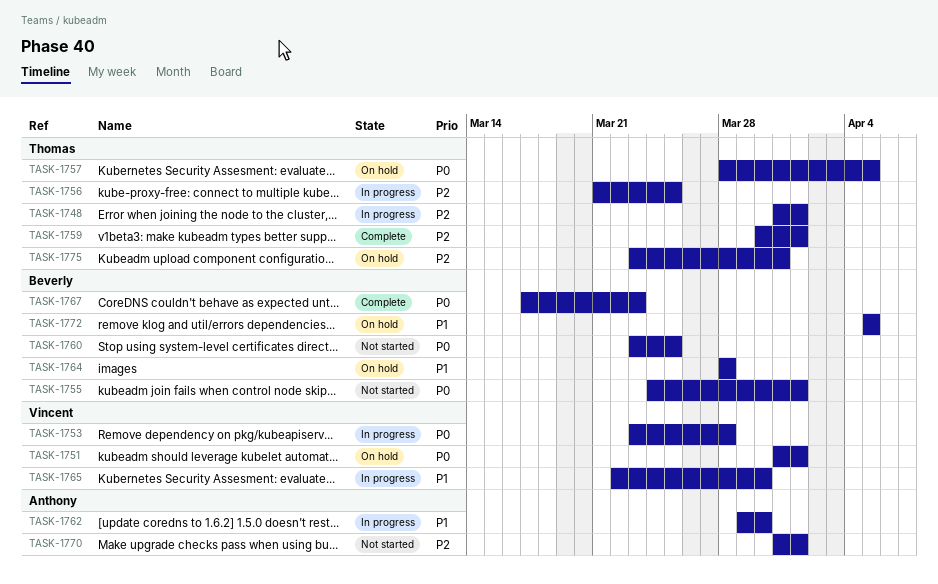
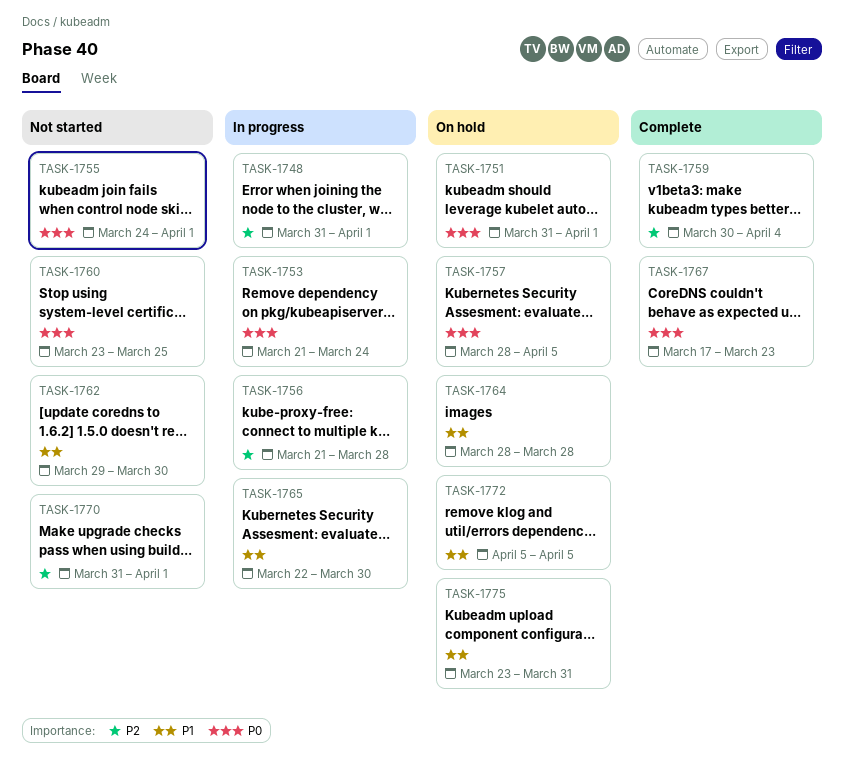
TASK-1753, start: Mar 23 -> Mar 21
TASK-1753, due: Mar 28 -> Mar 24
TASK-1756, due: Mar 25 -> Mar 28
TASK-1759, due: Apr 1 -> Apr 4
TASK-1762, status: In progress -> Not started
TASK-1775, priority: P2 -> P1

